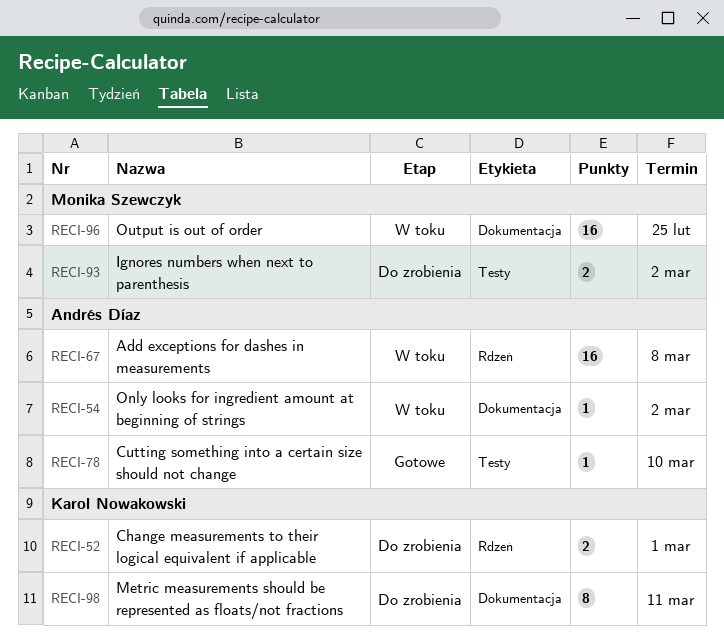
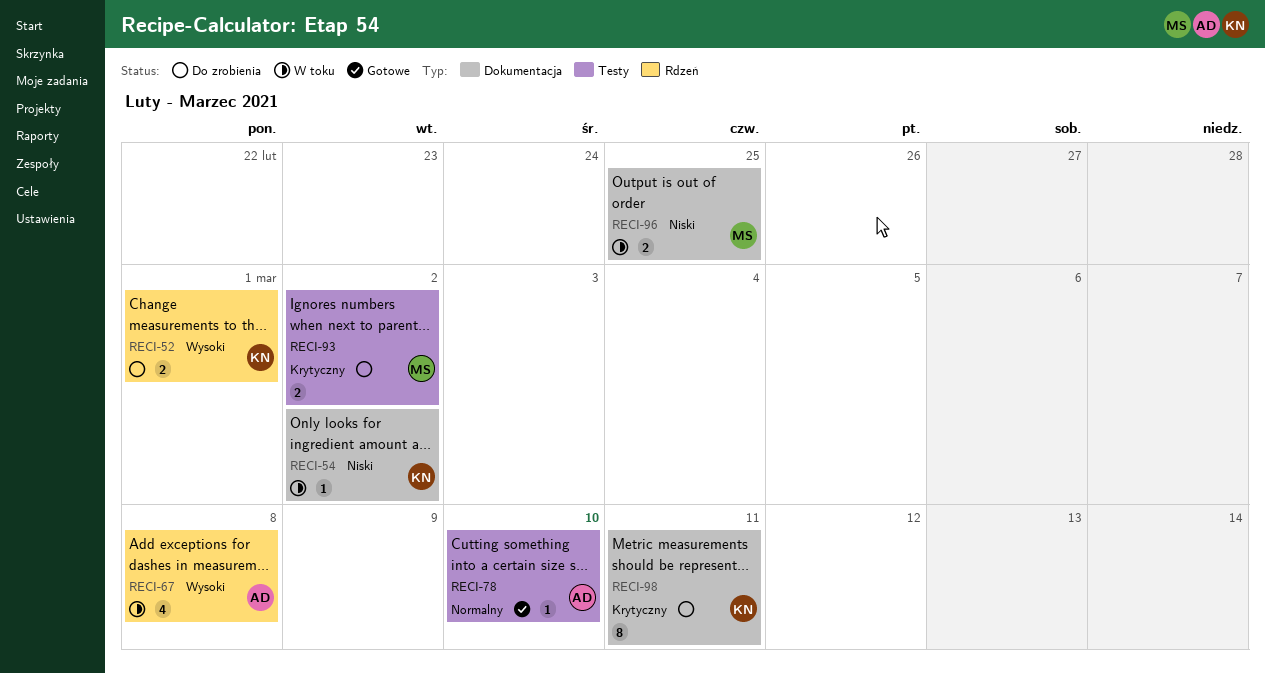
RECI-54, owner: Andrés Díaz -> Karol Nowakowski
RECI-67, estimate: 16 -> 4
RECI-96, estimate: 16 -> 2

